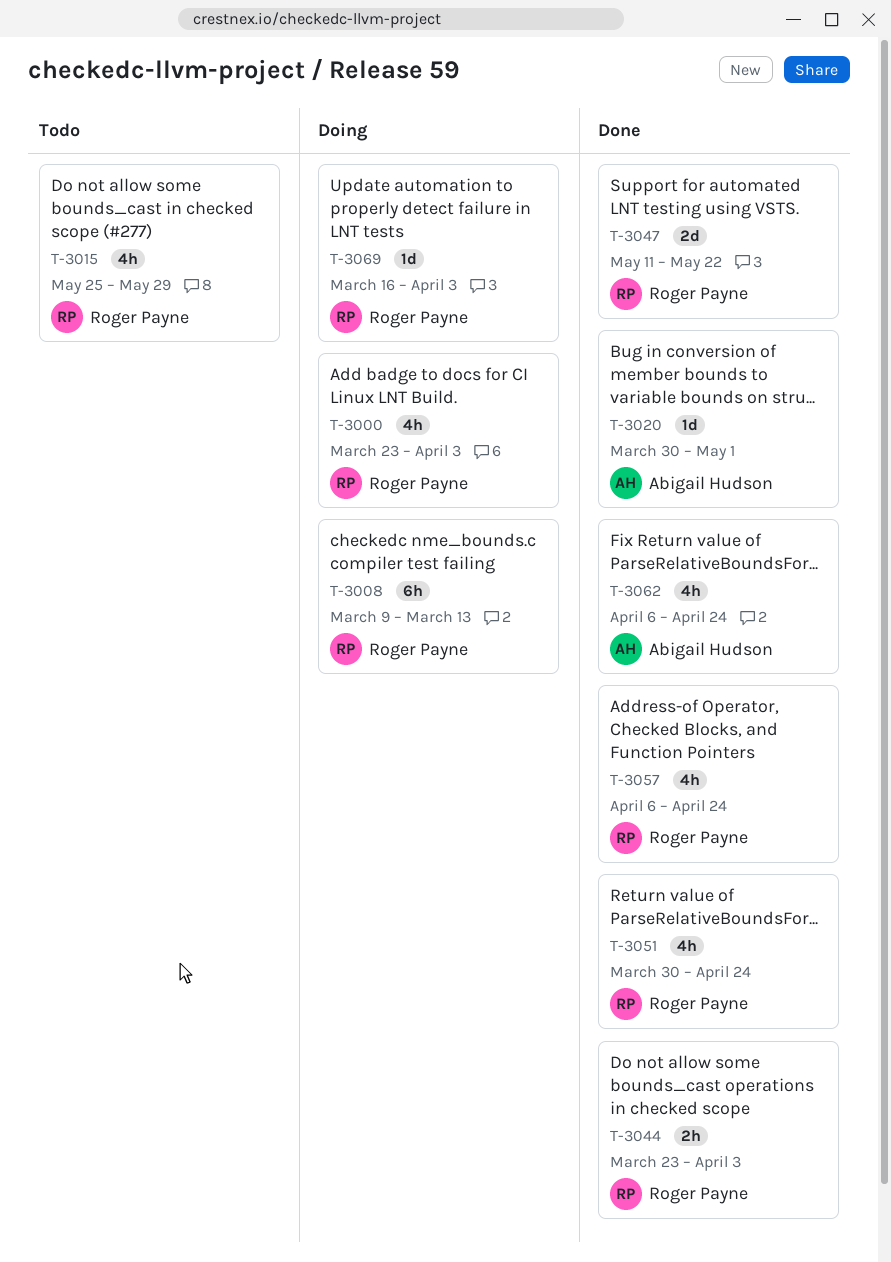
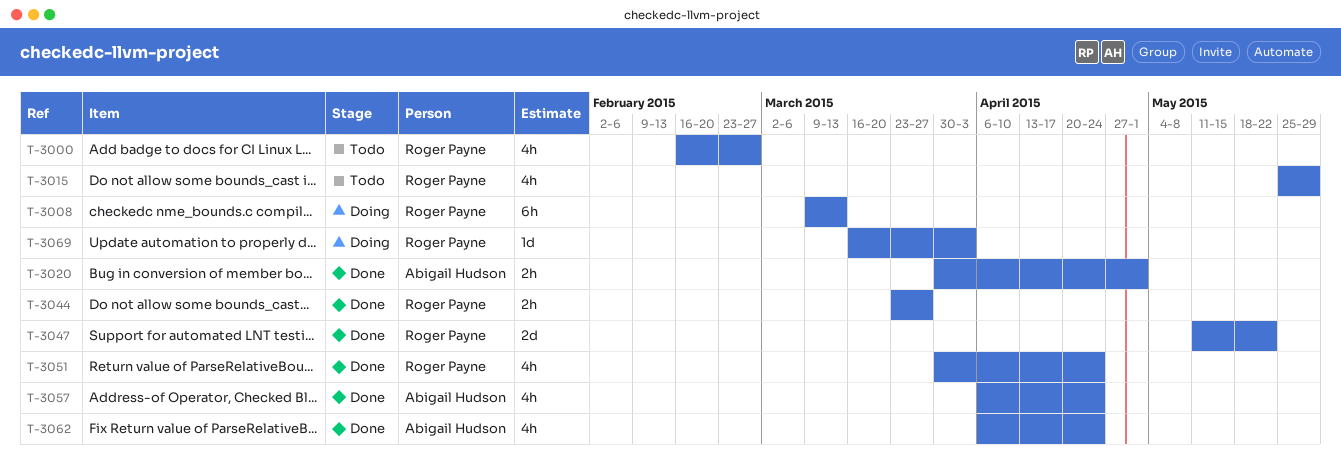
T-3000, status: Doing -> Todo
T-3000, start: Mar 23 -> Feb 16
T-3000, due: Apr 3 -> Feb 27
T-3020, estimate: 1d -> 2h
T-3044, due: Apr 3 -> Mar 27
T-3057, owner: Roger Payne -> Abigail Hudson

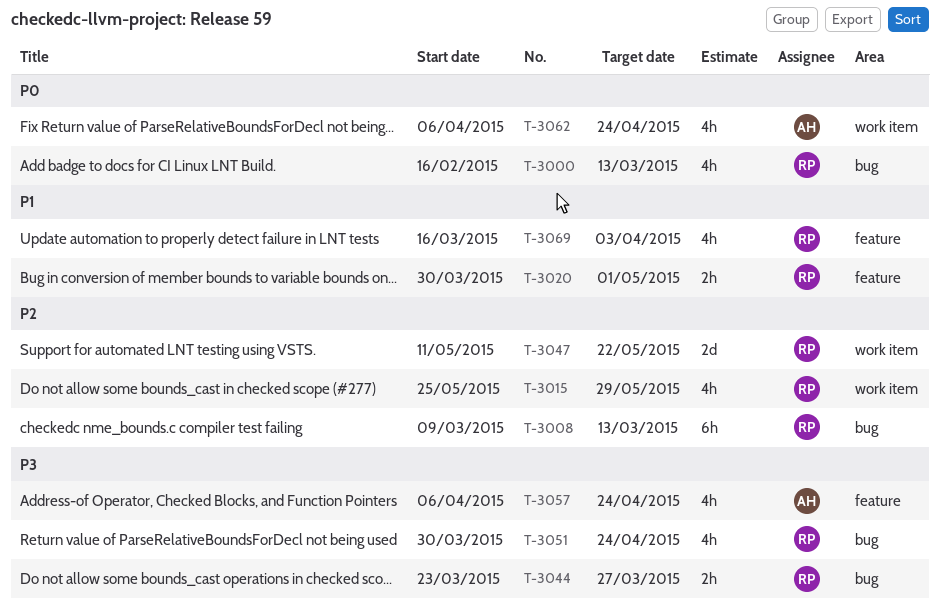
T-3000, due: Feb 27 -> Mar 13
T-3020, owner: Abigail Hudson -> Roger Payne
T-3069, estimate: 1d -> 4h

